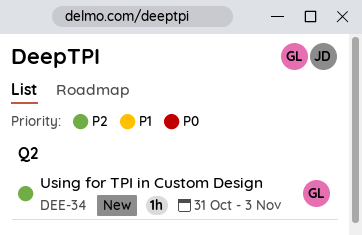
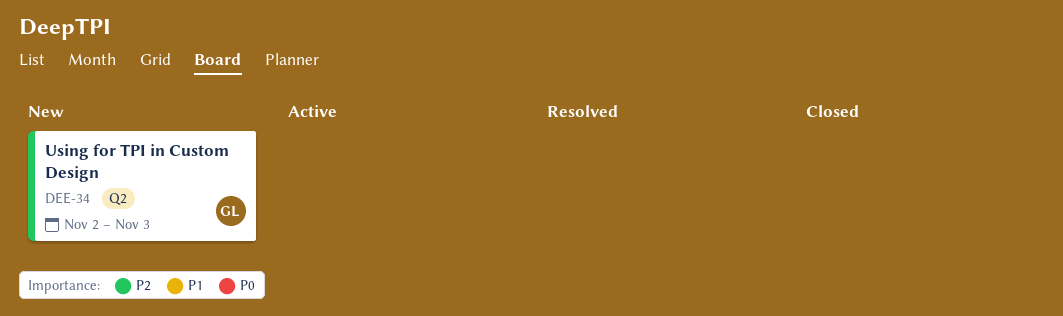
DEE-34, start: Oct 31 -> Nov 2

